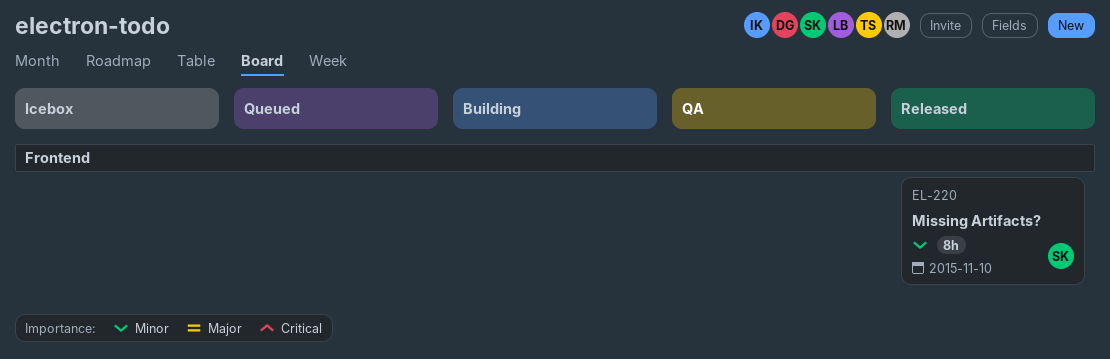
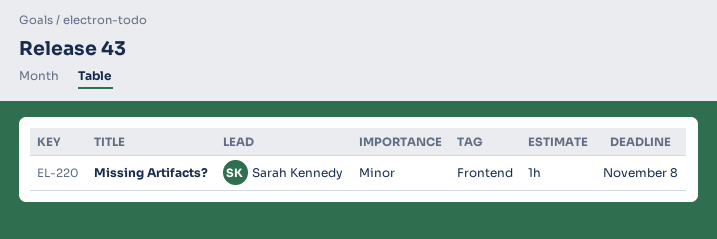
EL-220, estimate: 8h -> 1h
EL-220, due: Nov 10 -> Nov 8

